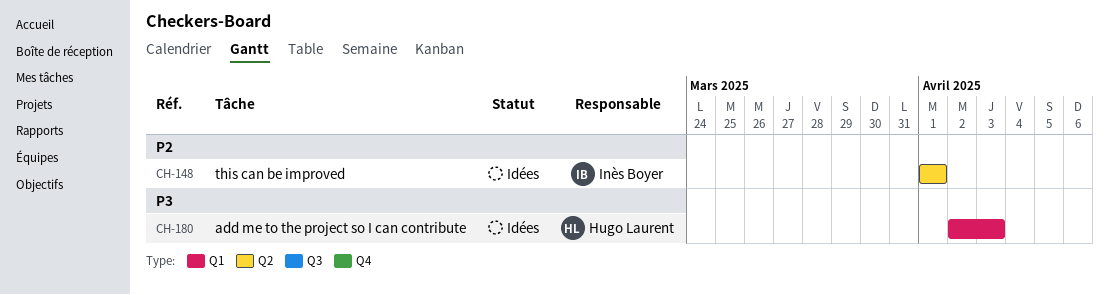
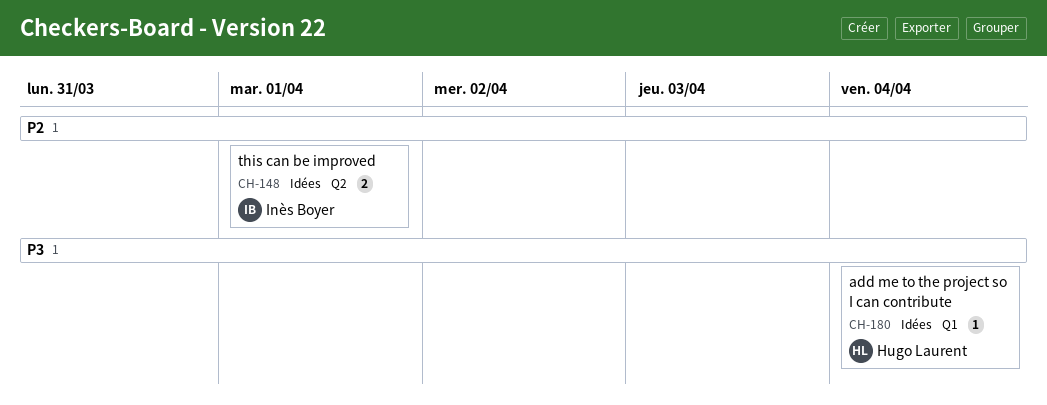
CH-180, due: Apr 3 -> Apr 4

